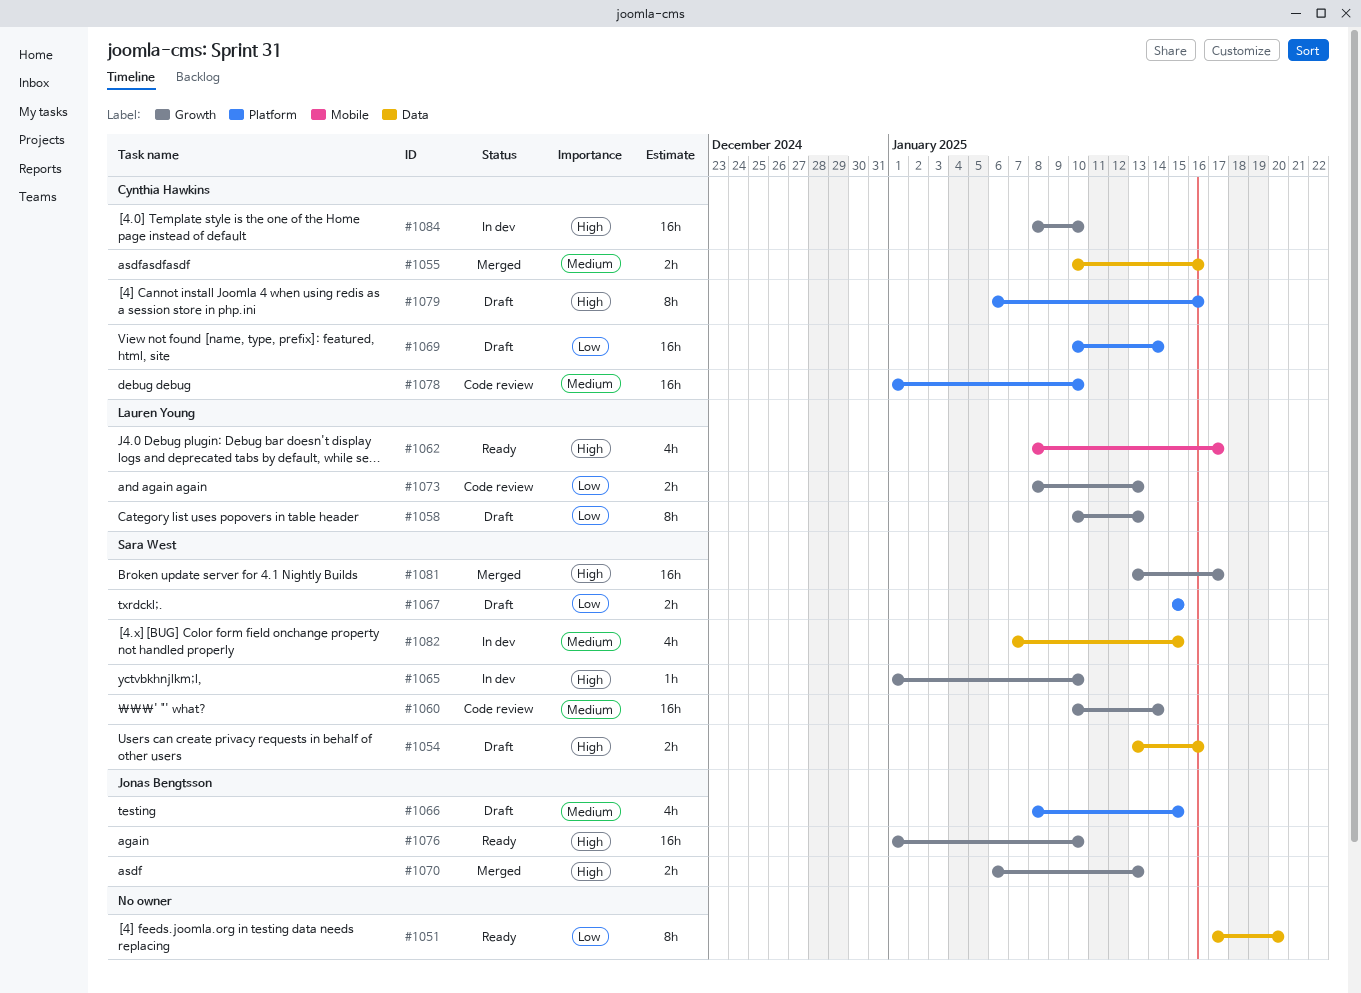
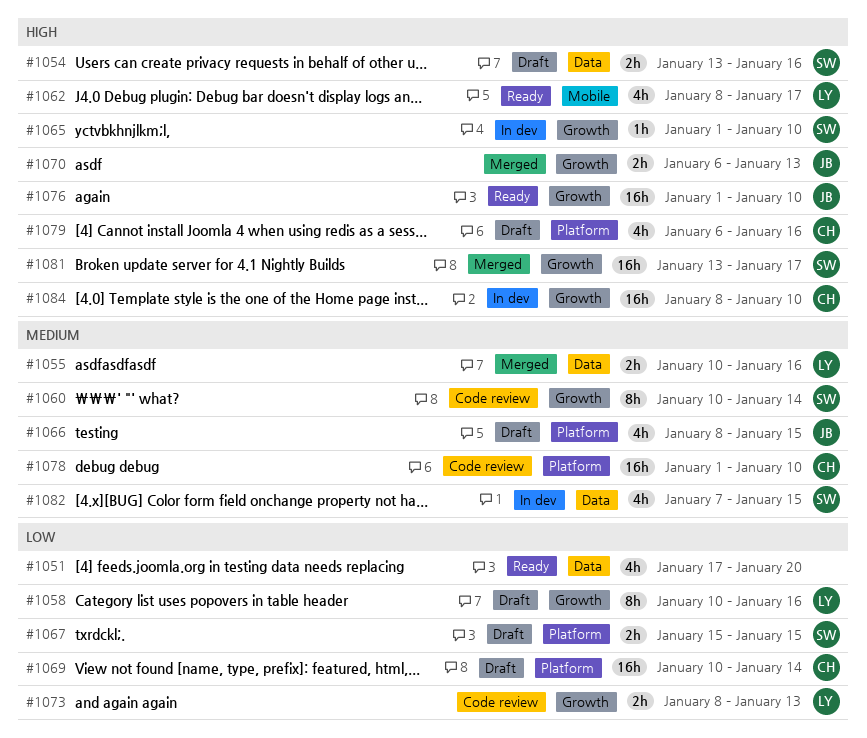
#1051, estimate: 8h -> 4h
#1055, owner: Cynthia Hawkins -> Lauren Young
#1058, due: Jan 13 -> Jan 16
#1060, estimate: 16h -> 8h
#1079, estimate: 8h -> 4h

